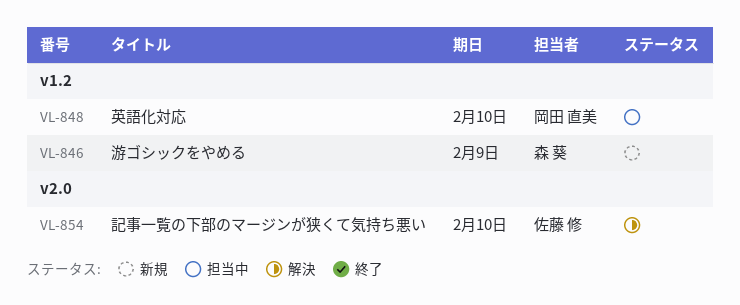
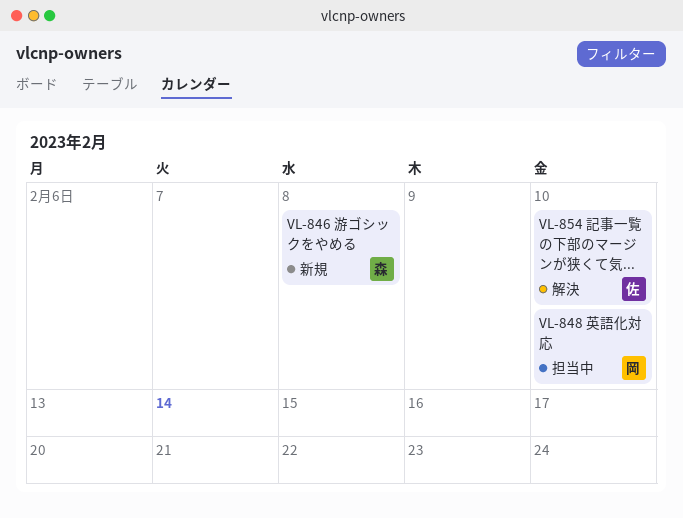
VL-846, due: Feb 9 -> Feb 8

